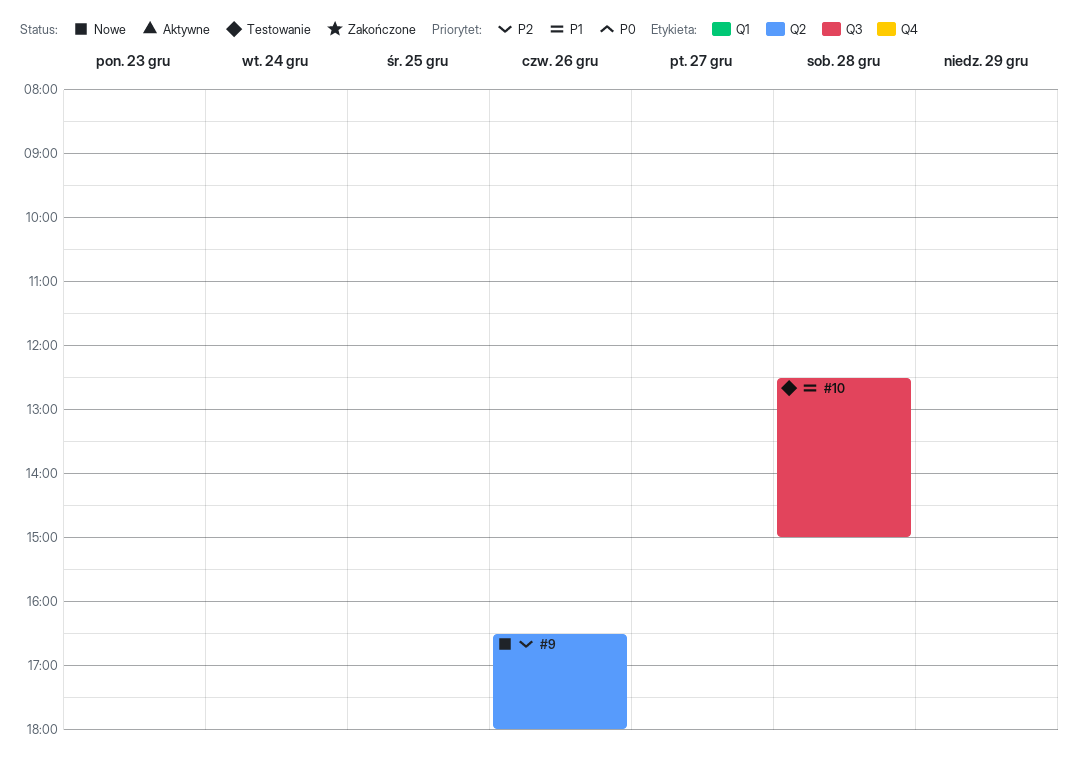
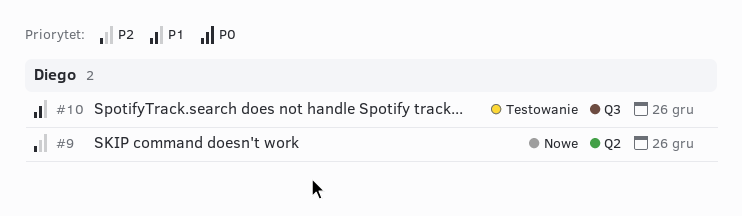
#10, day: Dec 28 -> Dec 26

